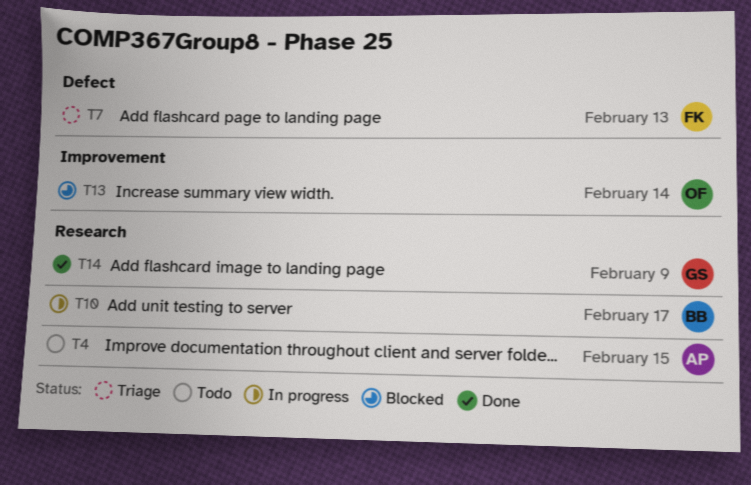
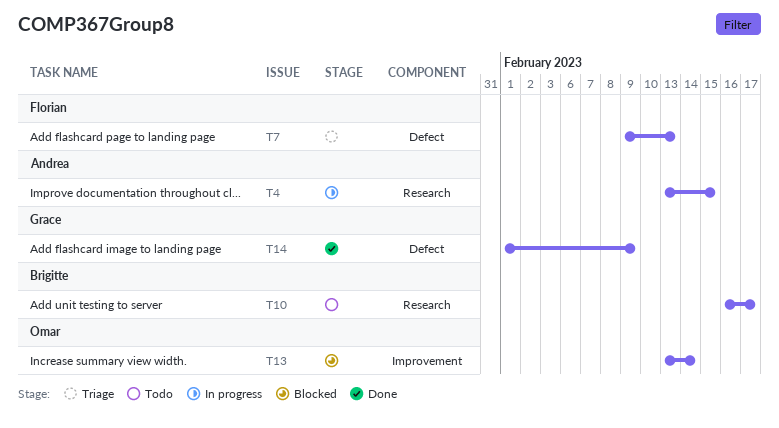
T4, status: Todo -> In progress
T10, status: In progress -> Todo
T14, label: Research -> Defect

